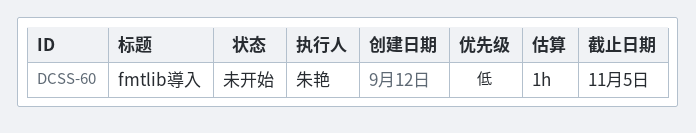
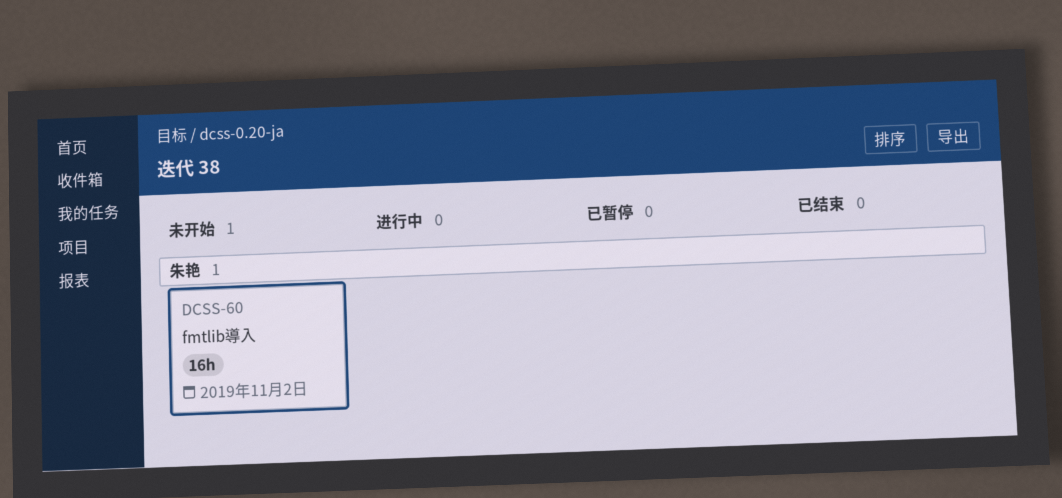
DCSS-60, estimate: 1h -> 16h
DCSS-60, due: Nov 5 -> Nov 2

